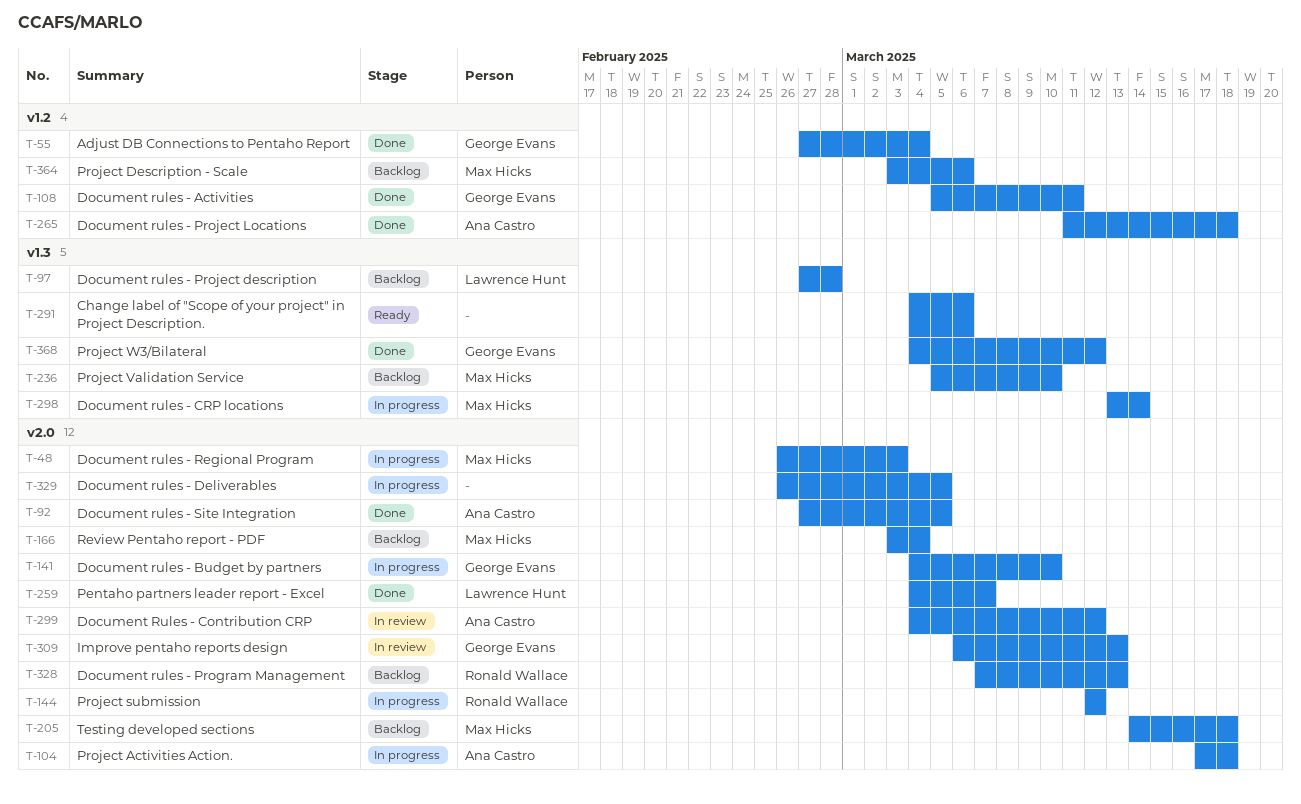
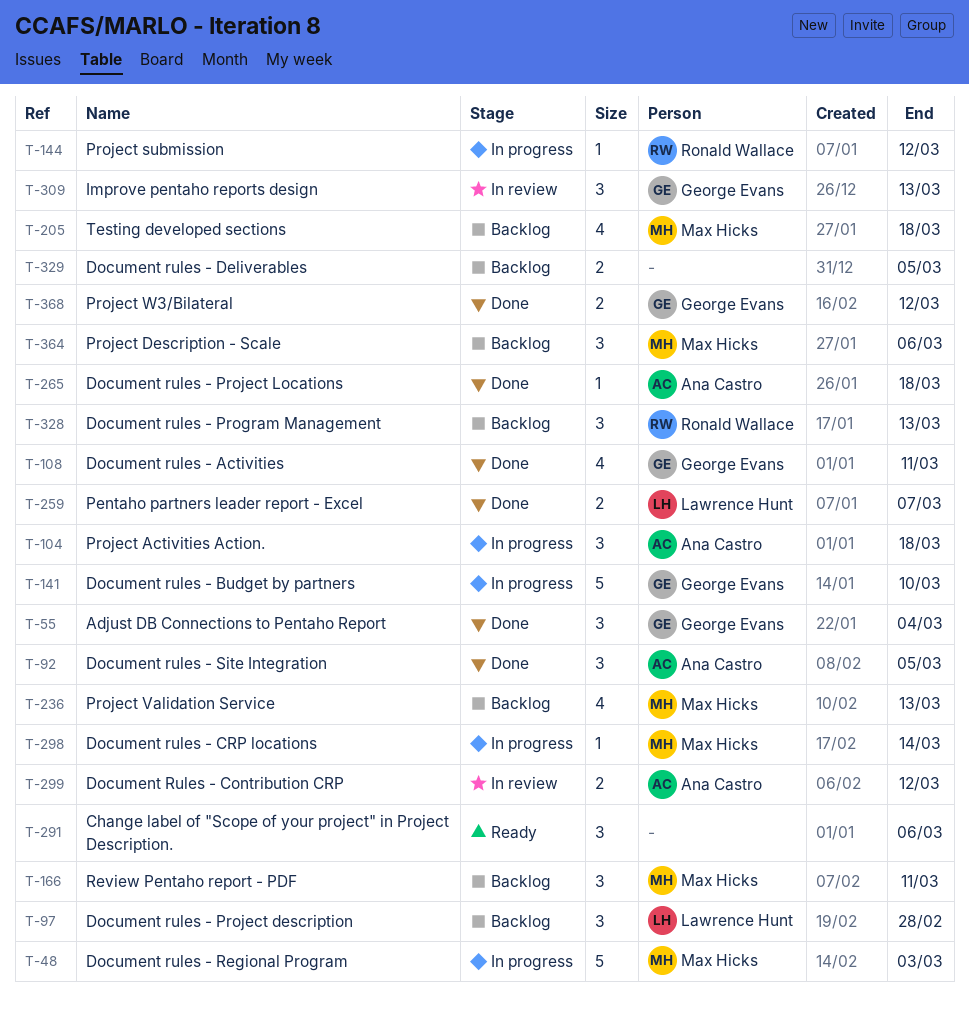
T-166, due: Mar 4 -> Mar 11
T-236, due: Mar 10 -> Mar 13
T-329, status: In progress -> Backlog

